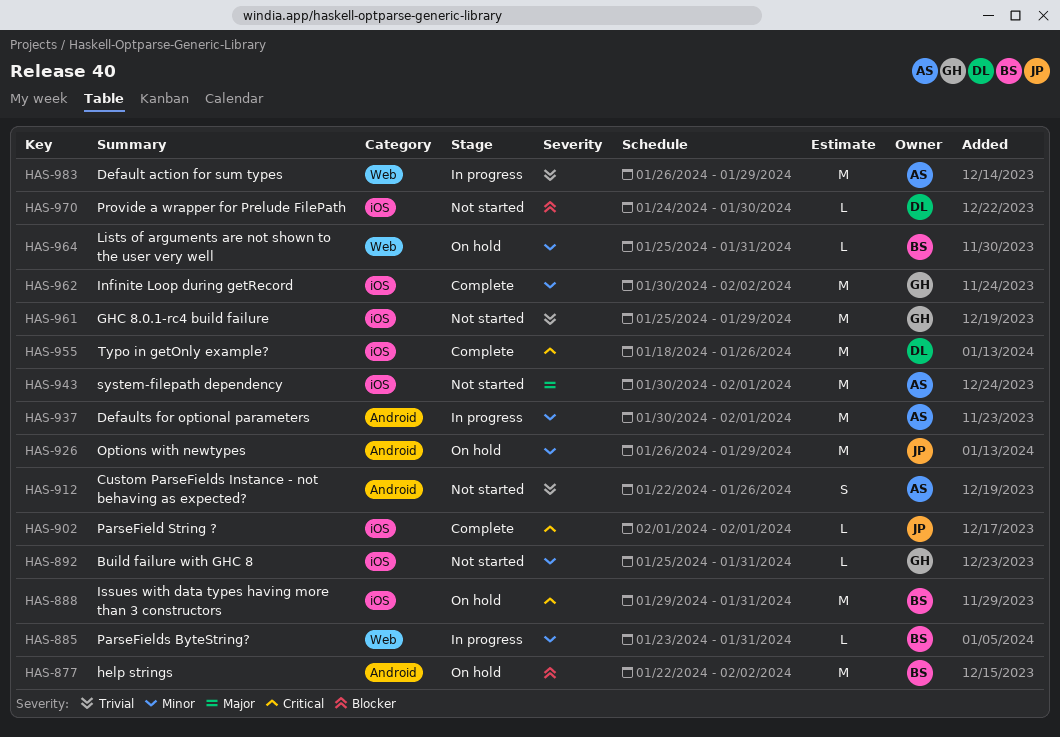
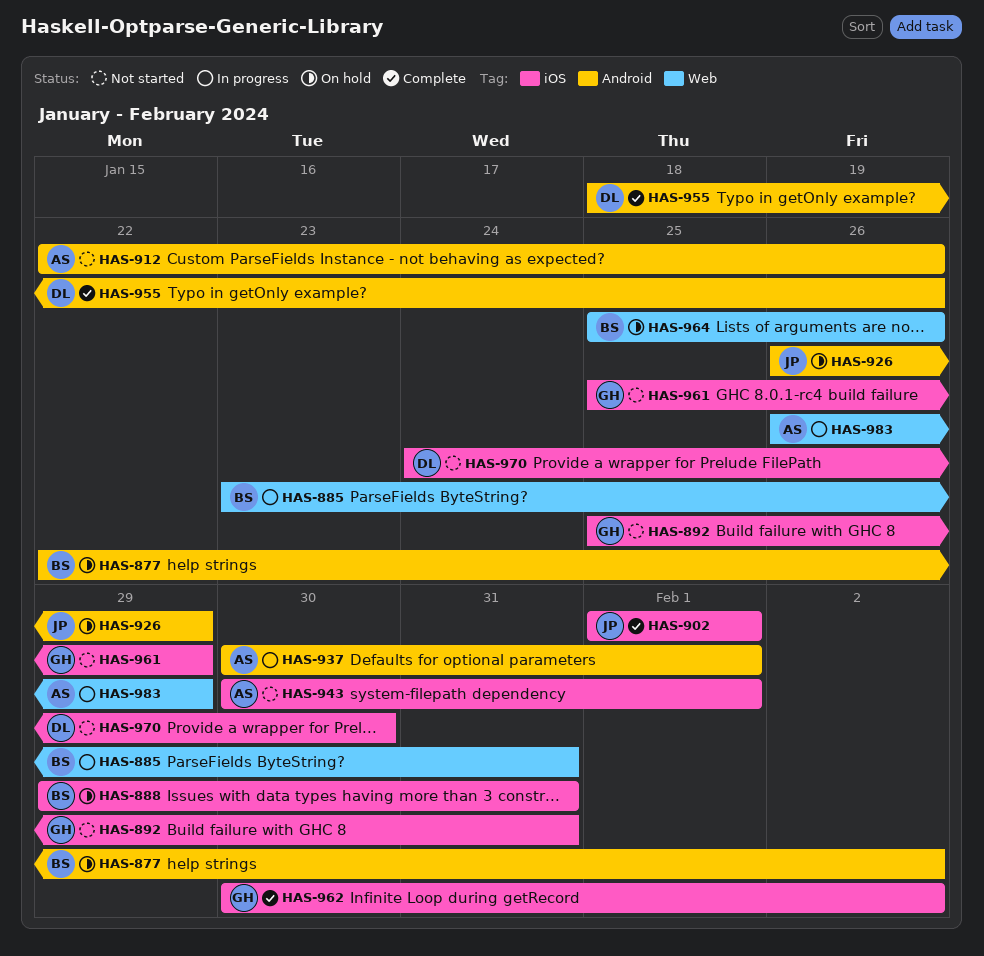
HAS-955, label: iOS -> Android
HAS-964, due: Jan 31 -> Jan 26

